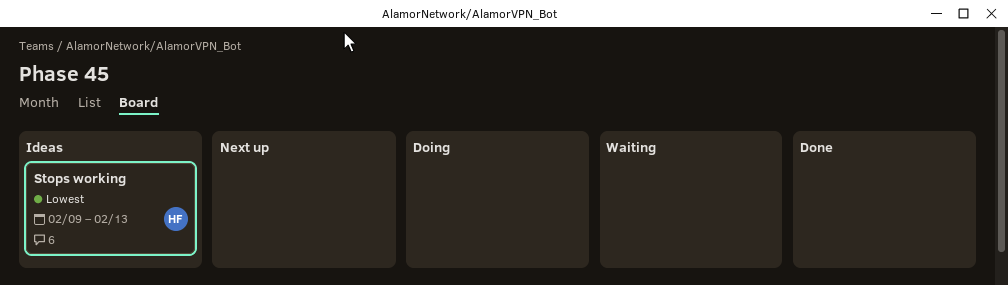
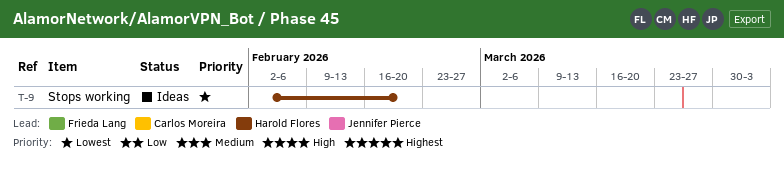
Stops working, start: Feb 9 -> Feb 2
Stops working, due: Feb 13 -> Feb 20

